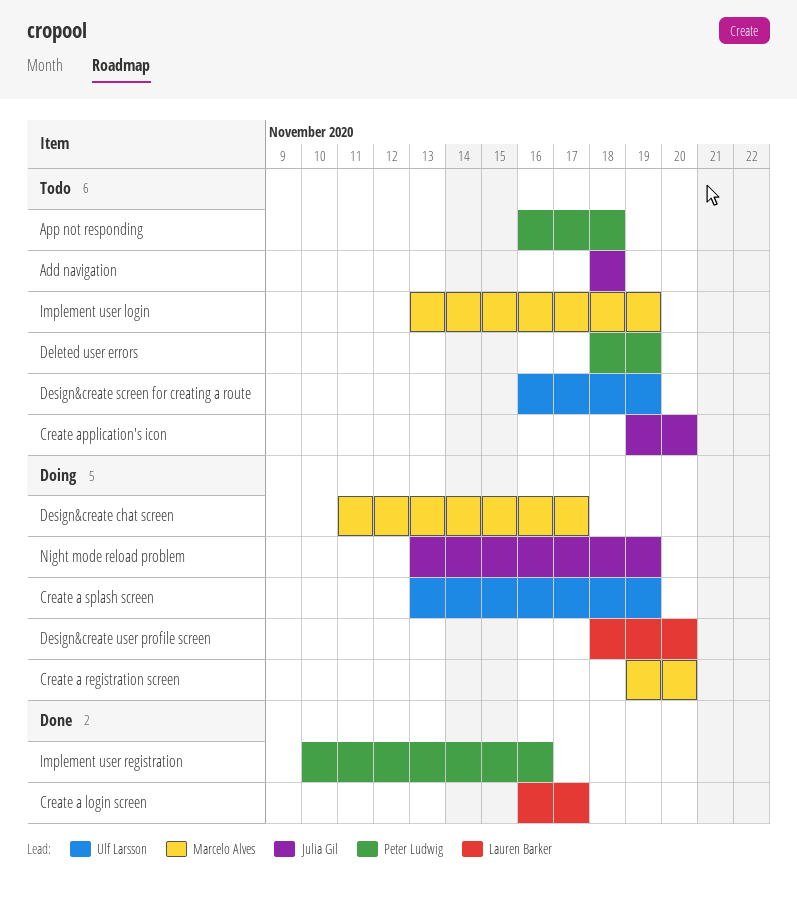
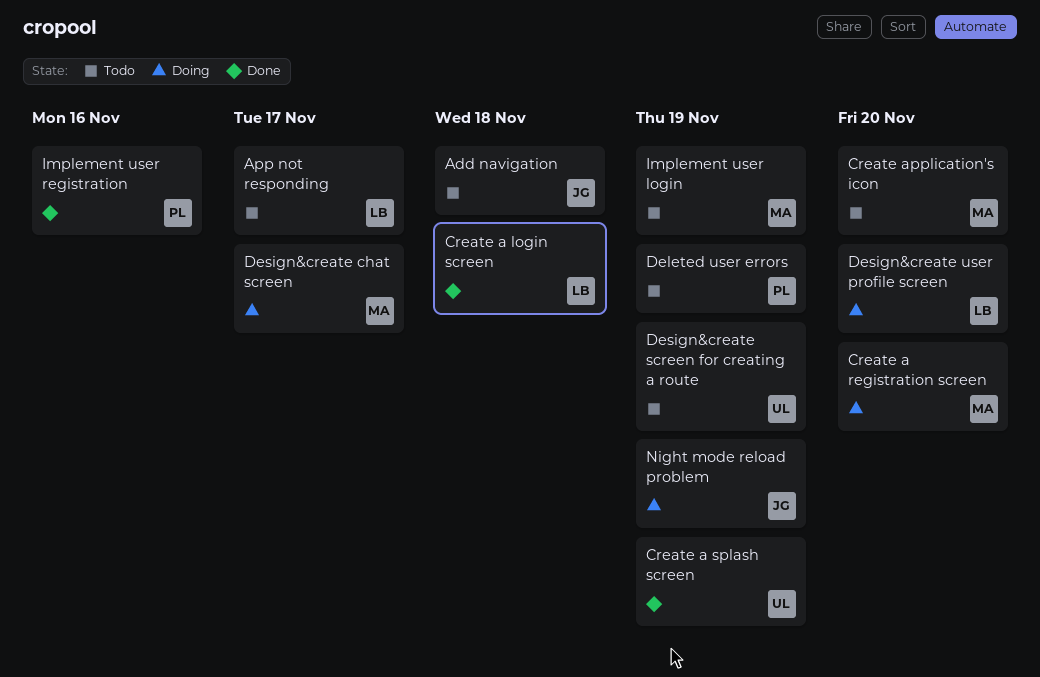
App not responding, owner: Peter Ludwig -> Lauren Barker
App not responding, due: Nov 18 -> Nov 17
Create a login screen, due: Nov 17 -> Nov 18
Create a splash screen, status: Doing -> Done
Create application's icon, owner: Julia Gil -> Marcelo Alves

